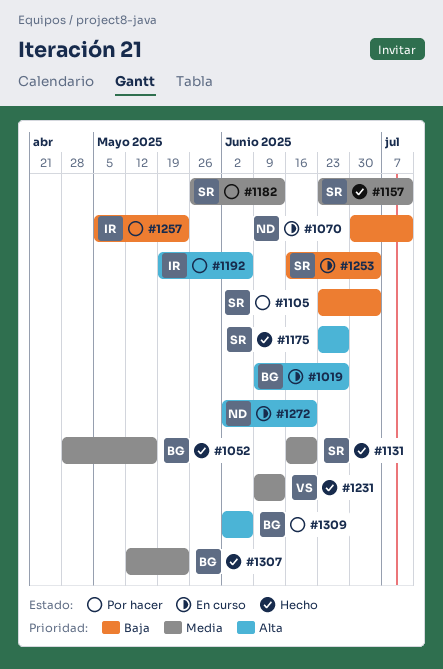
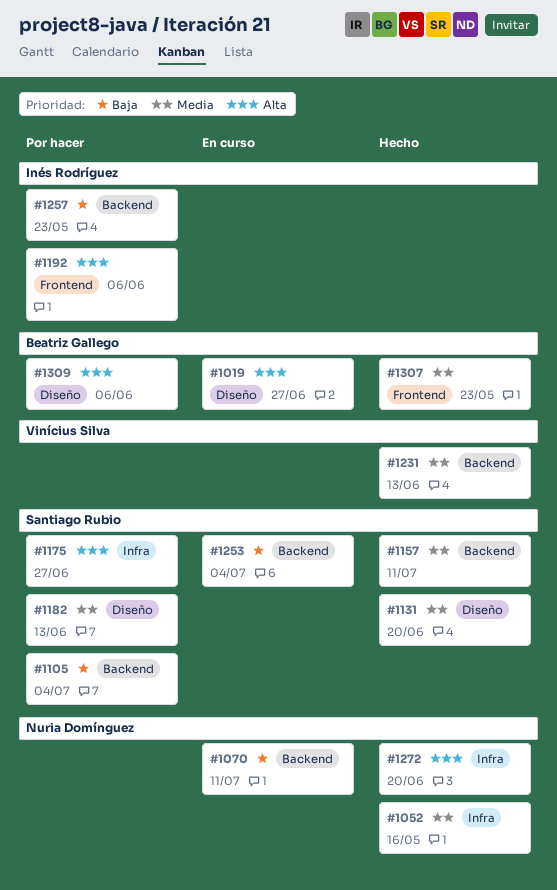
#1052, owner: Beatriz Gallego -> Nuria Domínguez
#1175, status: Hecho -> Por hacer
#1272, status: En curso -> Hecho

